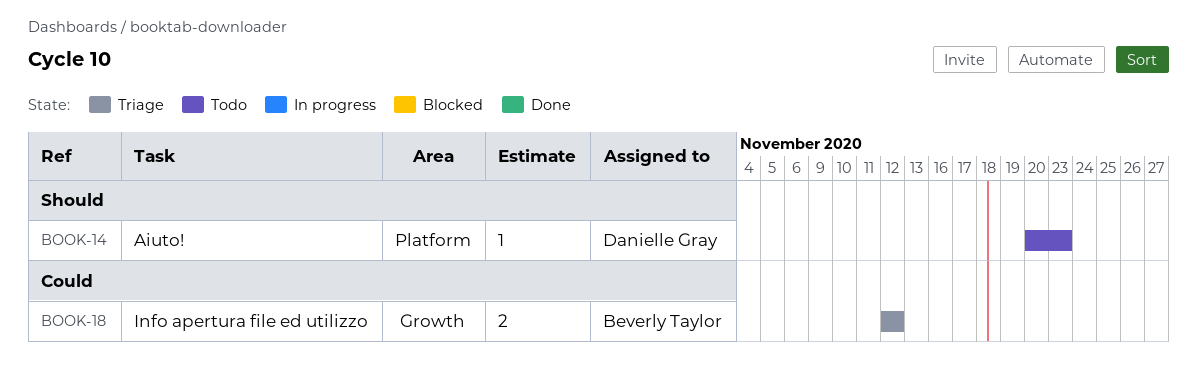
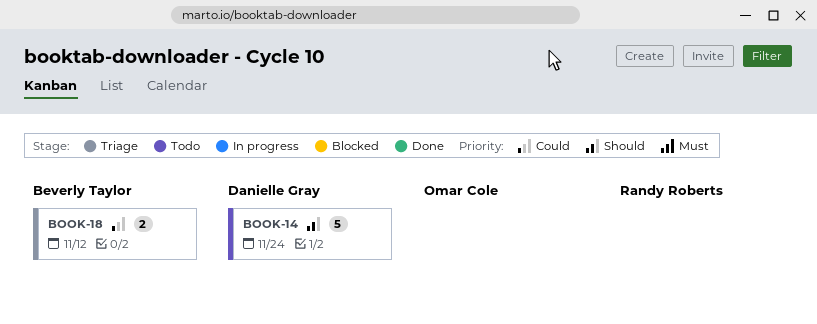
BOOK-14, estimate: 1 -> 5
BOOK-14, due: Nov 23 -> Nov 24

